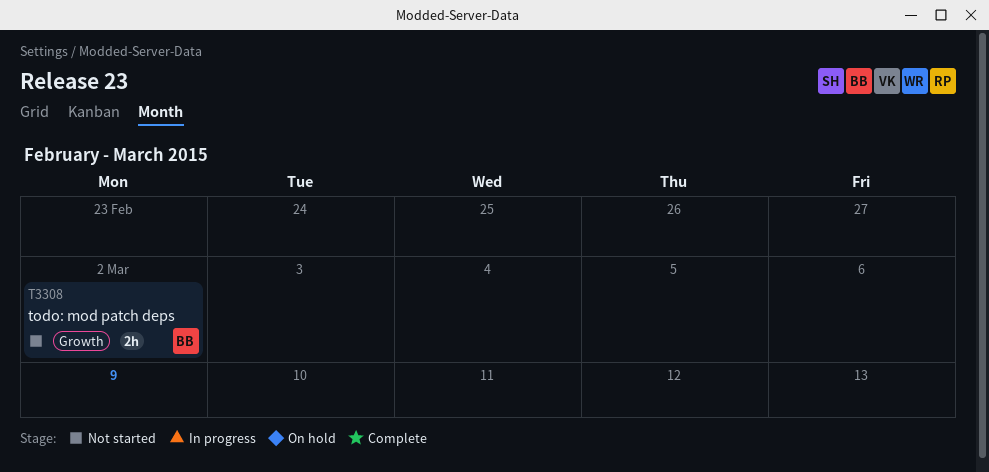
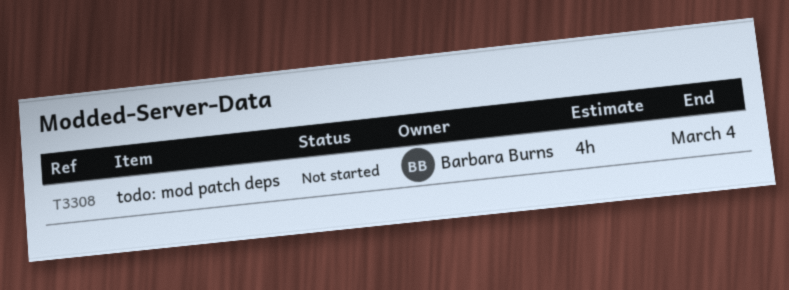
T3308, estimate: 2h -> 4h
T3308, due: Mar 2 -> Mar 4

